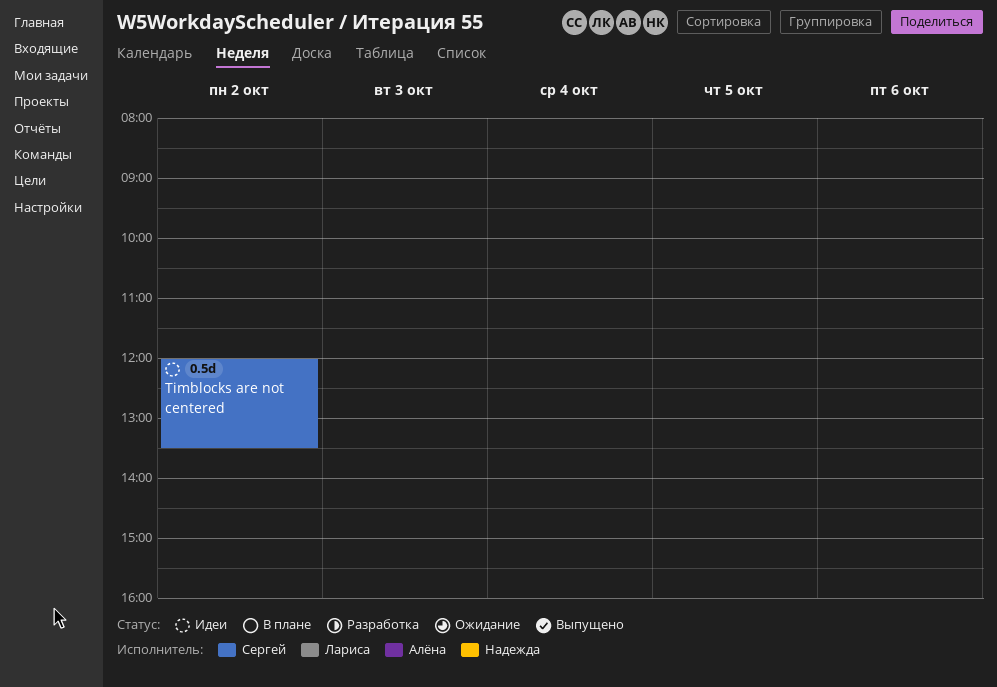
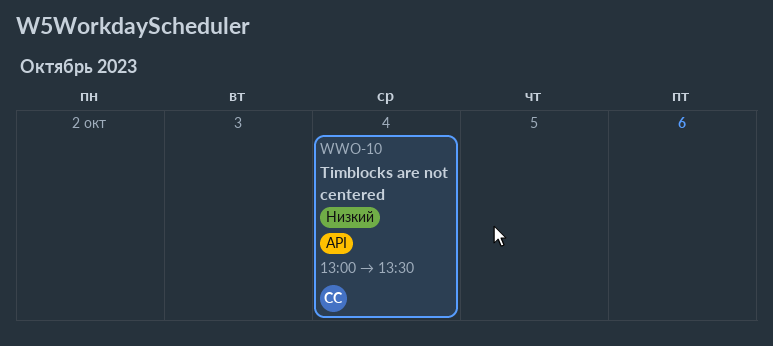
Timblocks are not centered, day: Oct 2 -> Oct 4
Timblocks are not centered, begins: 12:00 -> 13:00

